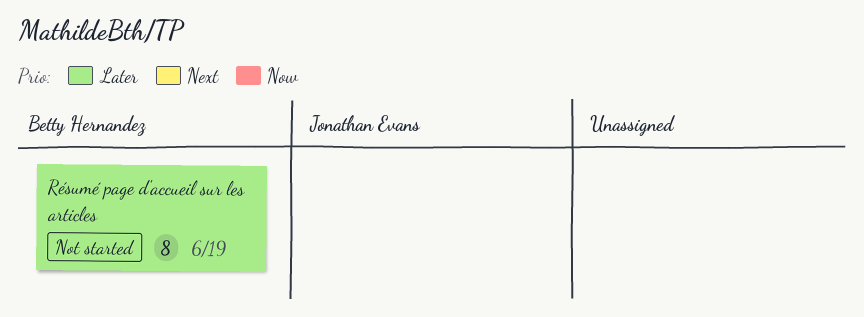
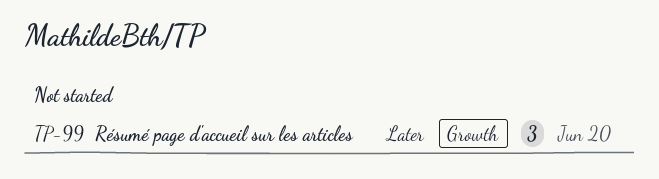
Résumé page d'accueil sur les articles, estimate: 8 -> 3
Résumé page d'accueil sur les articles, due: Jun 19 -> Jun 20

